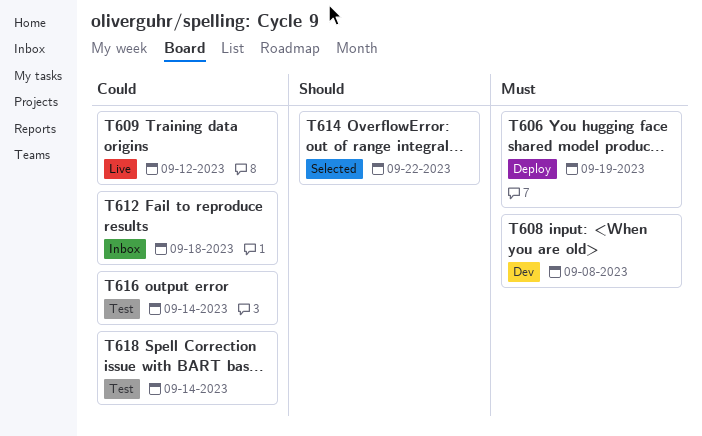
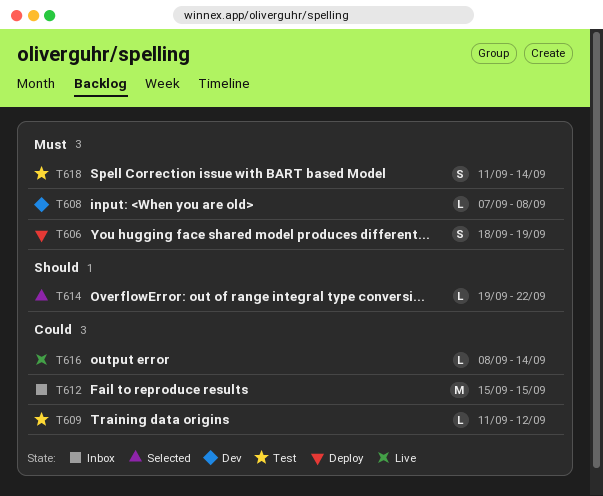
T609, status: Live -> Test
T612, due: Sep 18 -> Sep 15
T616, status: Test -> Live
T618, priority: Could -> Must

